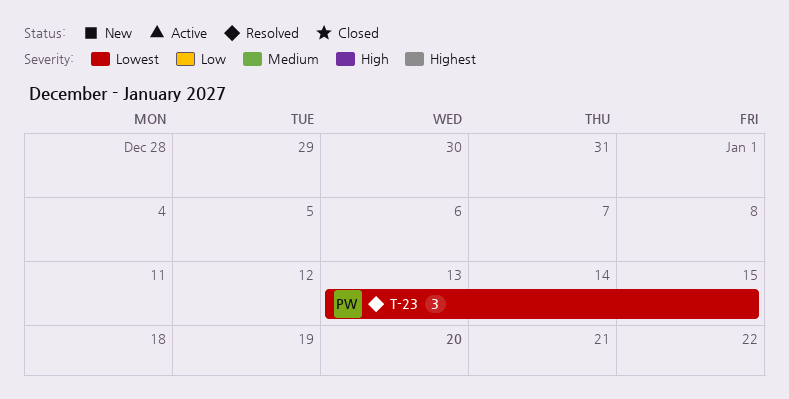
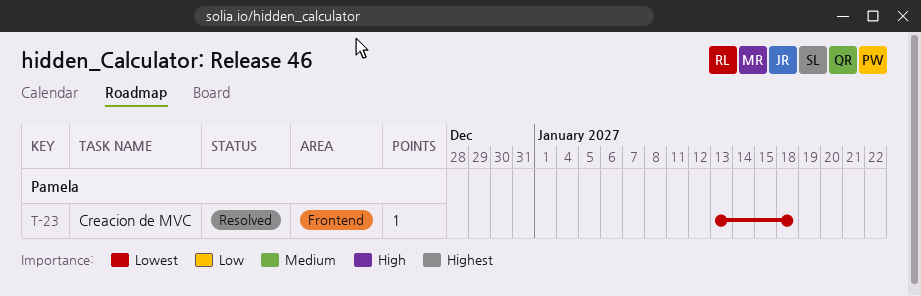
T-23, estimate: 3 -> 1
T-23, due: Jan 15 -> Jan 18

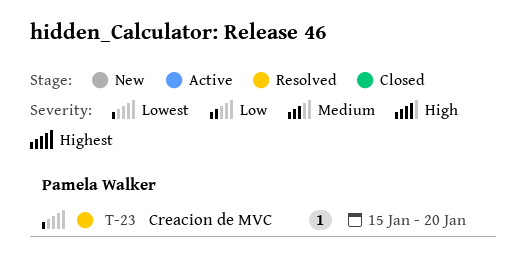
T-23, start: Jan 13 -> Jan 15
T-23, due: Jan 18 -> Jan 20

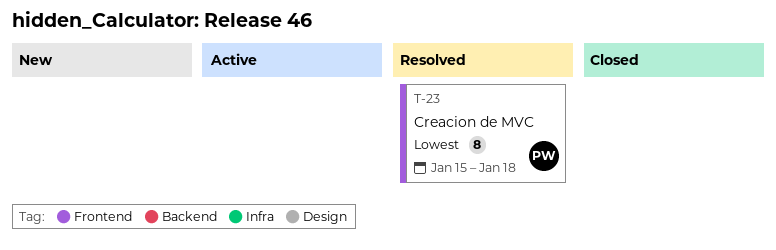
T-23, estimate: 1 -> 8
T-23, due: Jan 20 -> Jan 18

